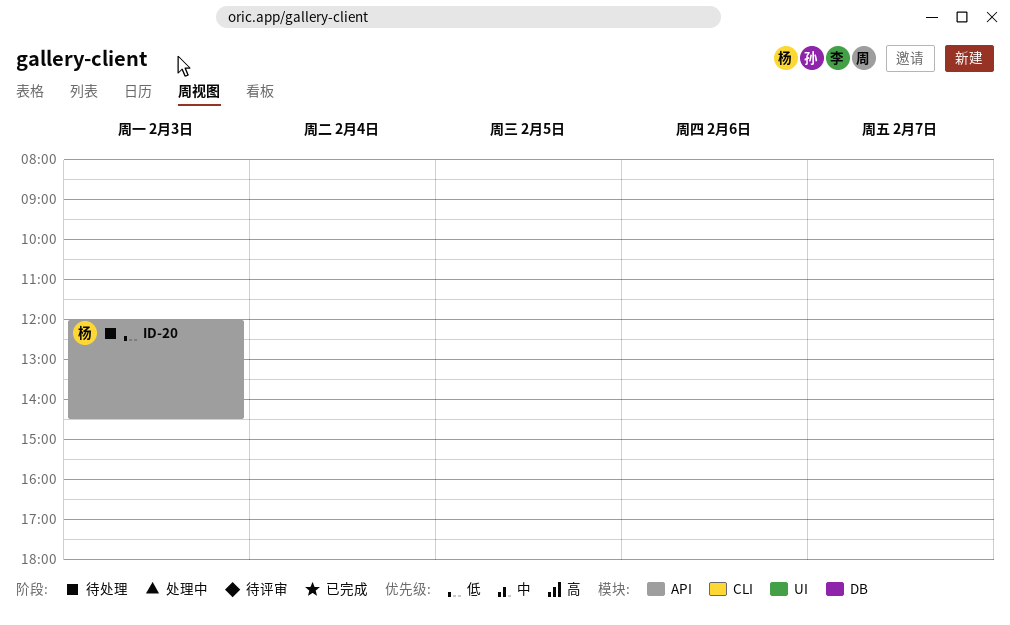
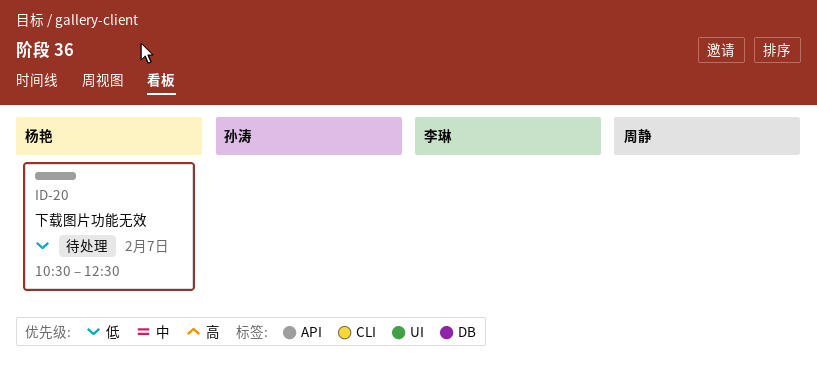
ID-20, day: Feb 3 -> Feb 7
ID-20, begins: 12:00 -> 10:30
ID-20, ends: 14:30 -> 12:30

